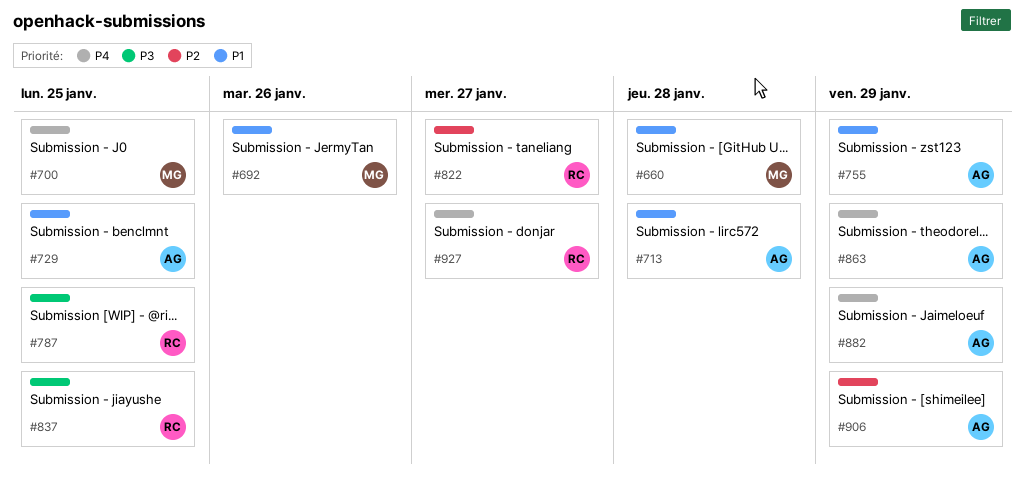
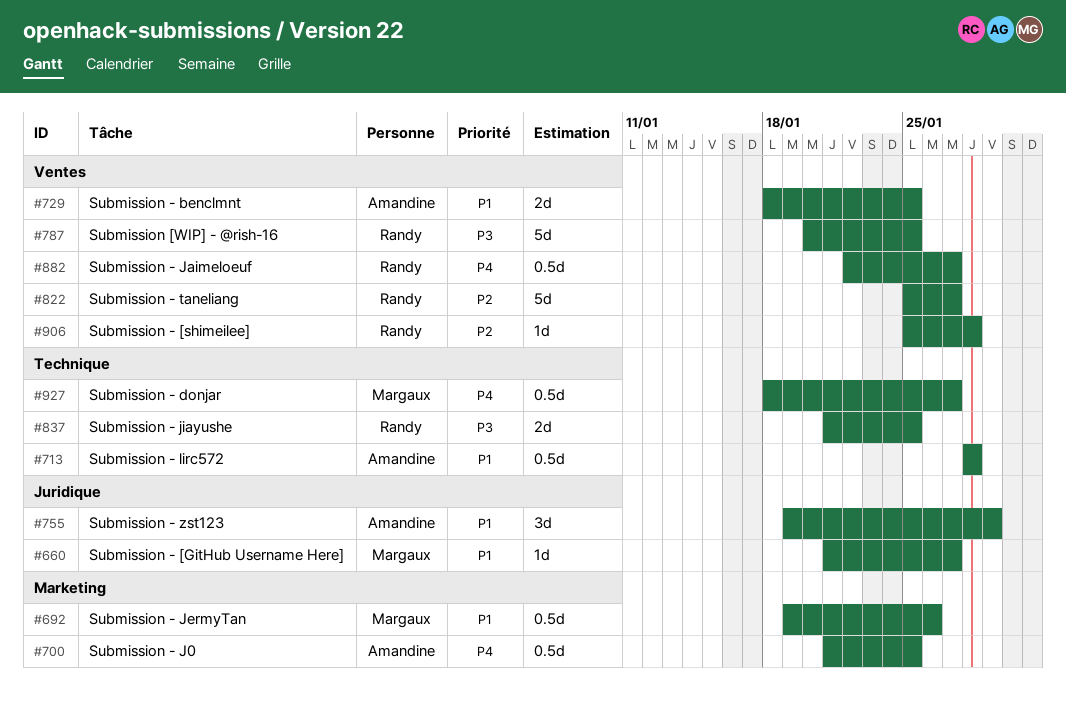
#660, due: Jan 28 -> Jan 27
#700, owner: Margaux -> Amandine
#863: present -> none
#882, owner: Amandine -> Randy
#882, due: Jan 29 -> Jan 27
#906, owner: Amandine -> Randy
#906, due: Jan 29 -> Jan 28
#927, owner: Randy -> Margaux

